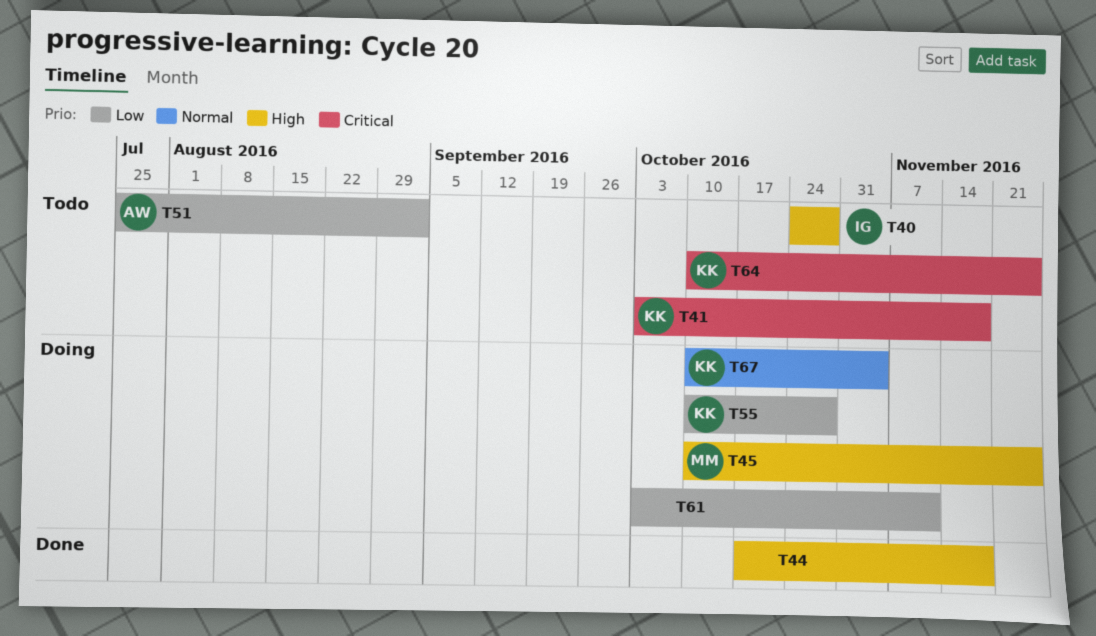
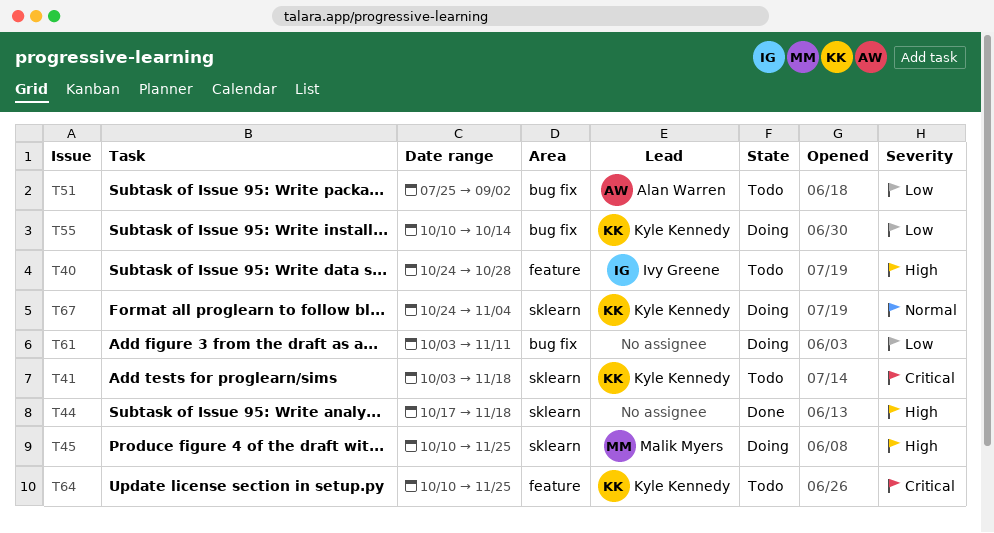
T55, due: Oct 28 -> Oct 14
T67, start: Oct 10 -> Oct 24

